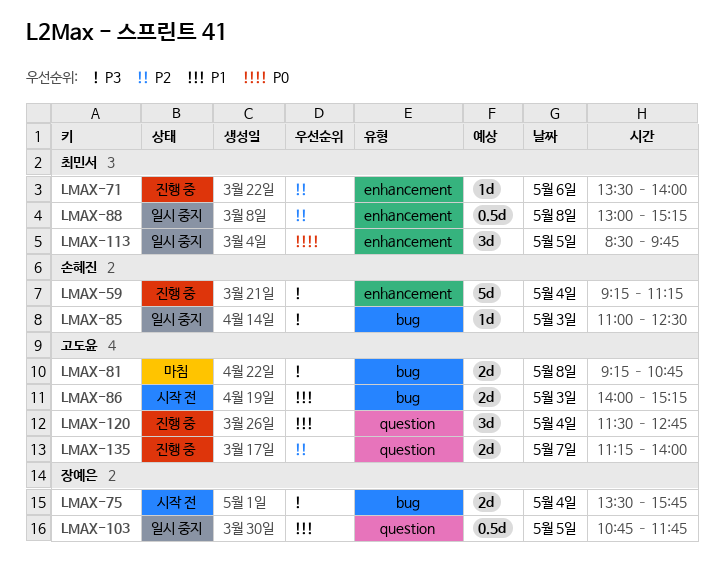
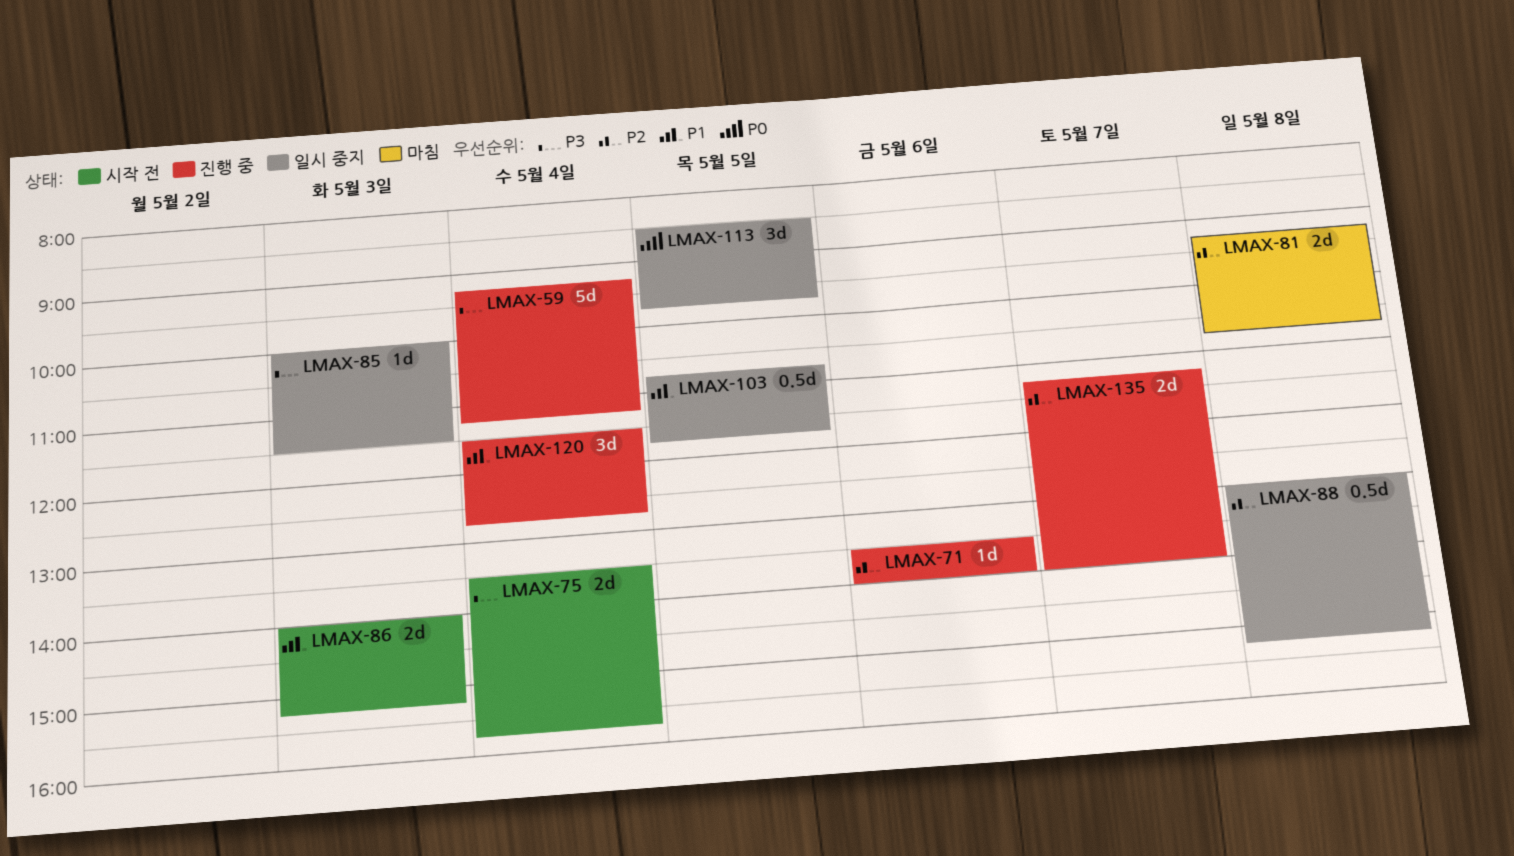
LMAX-81, priority: P3 -> P2
LMAX-85, begins: 11:00 -> 10:00
LMAX-85, ends: 12:30 -> 11:30

